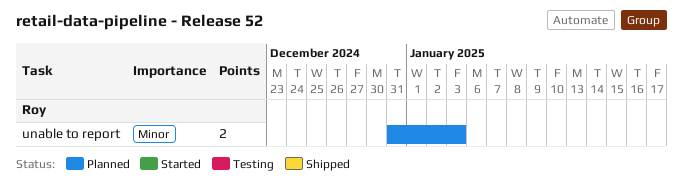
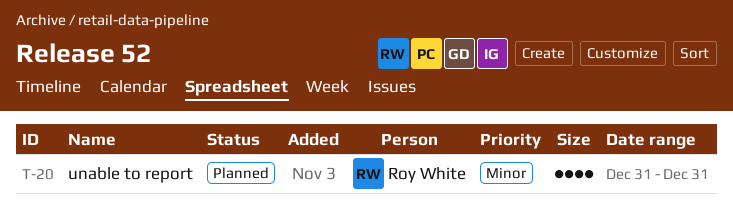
unable to report, estimate: 2 -> 4
unable to report, due: Jan 3 -> Dec 31

